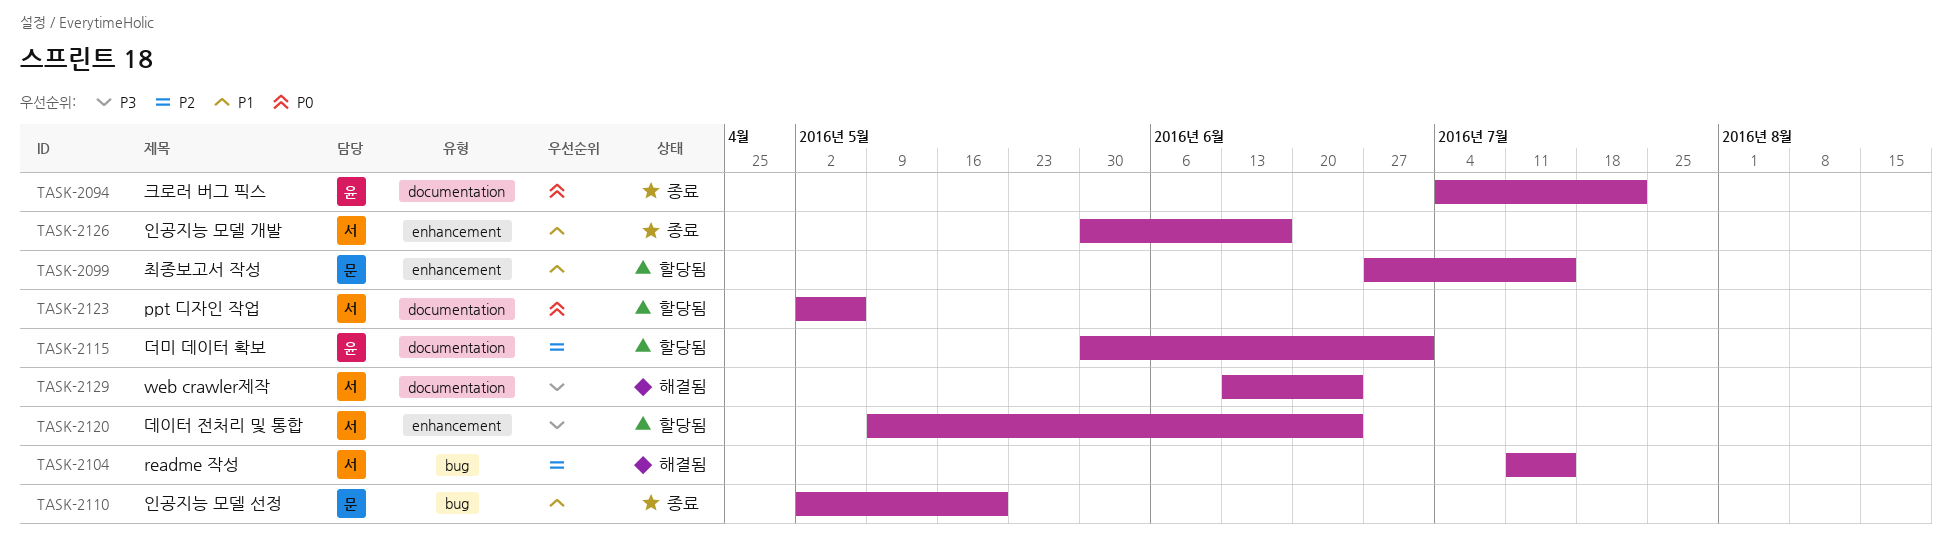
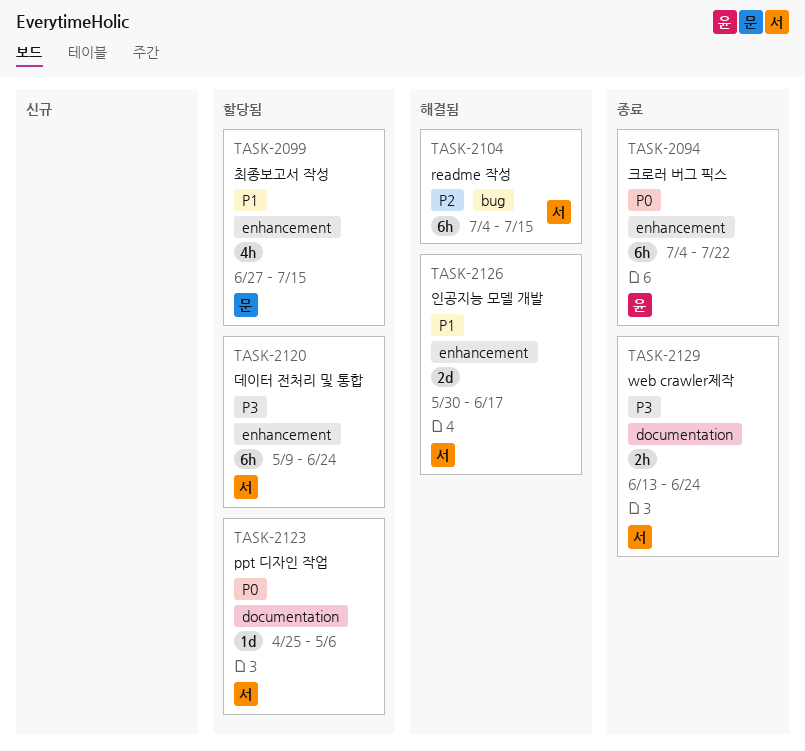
TASK-2094, label: documentation -> enhancement
TASK-2104, start: Jul 11 -> Jul 4
TASK-2110: present -> none
TASK-2115: present -> none
TASK-2123, start: May 2 -> Apr 25
TASK-2126, status: 종료 -> 해결됨
TASK-2129, status: 해결됨 -> 종료

